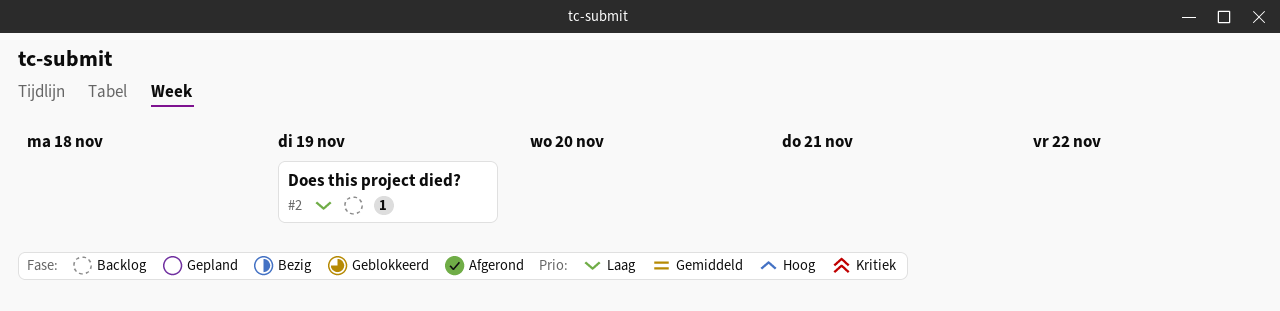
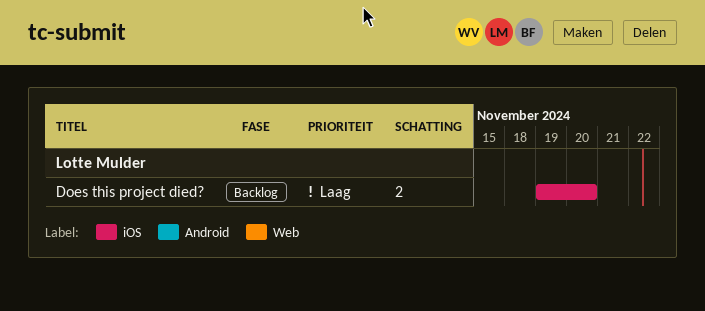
Does this project died?, estimate: 1 -> 2
Does this project died?, due: Nov 19 -> Nov 20

